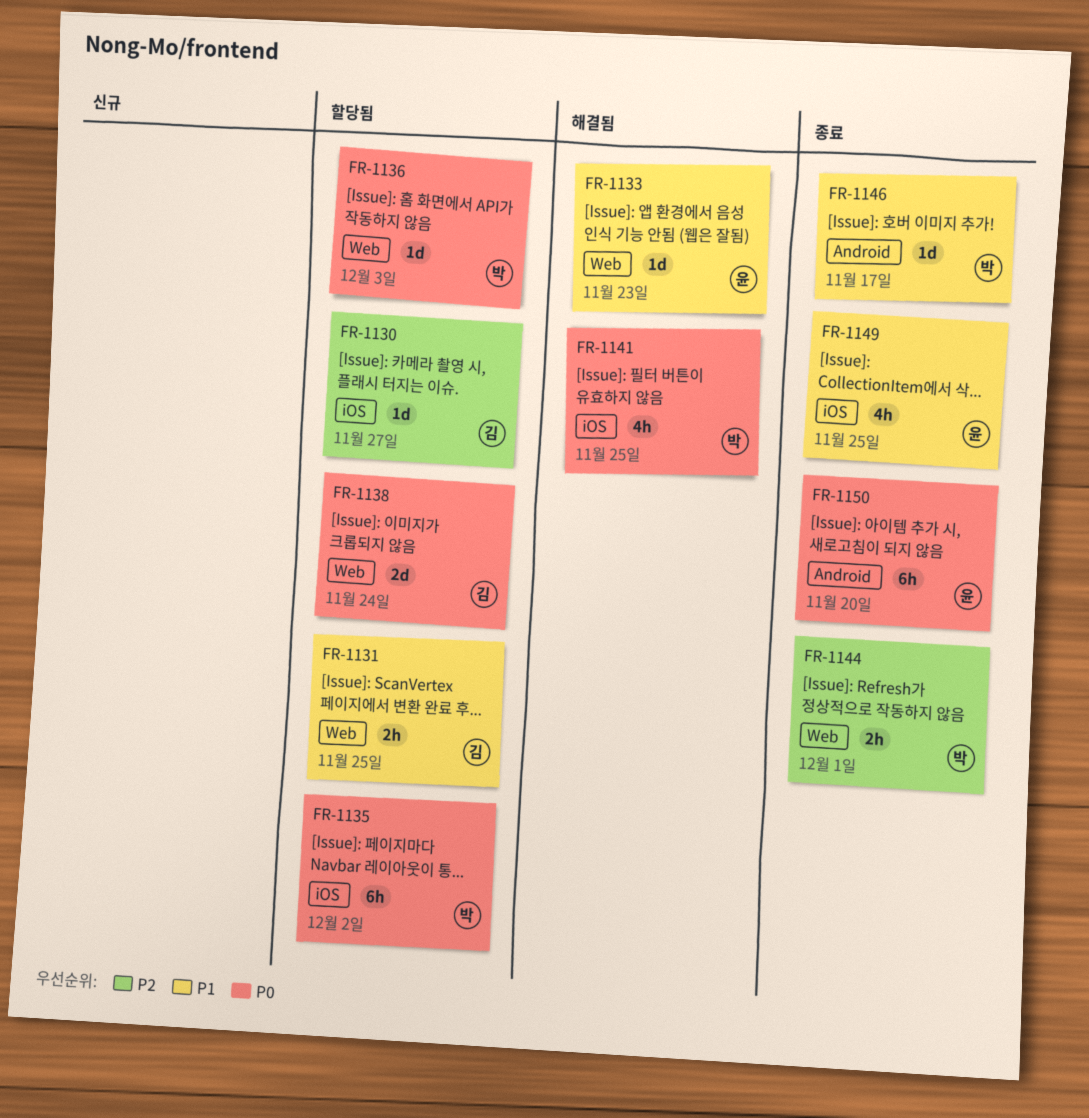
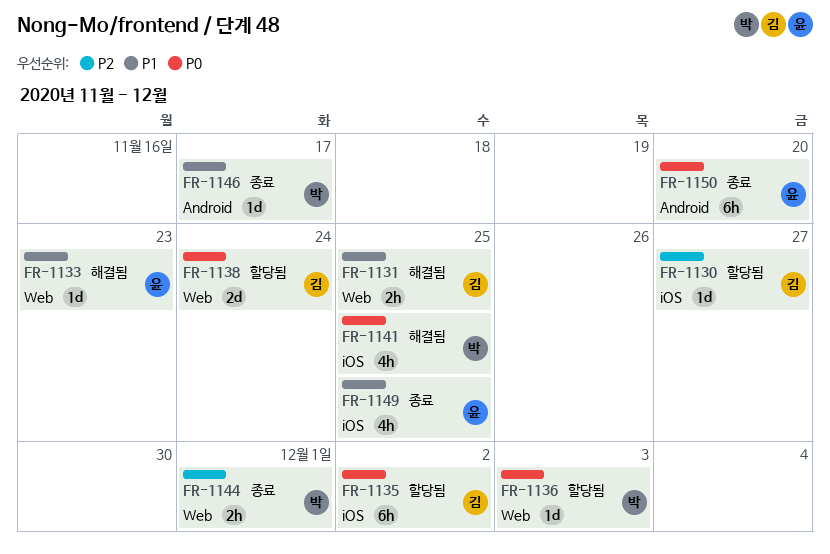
FR-1131, status: 할당됨 -> 해결됨
FR-1135, owner: 박 -> 김

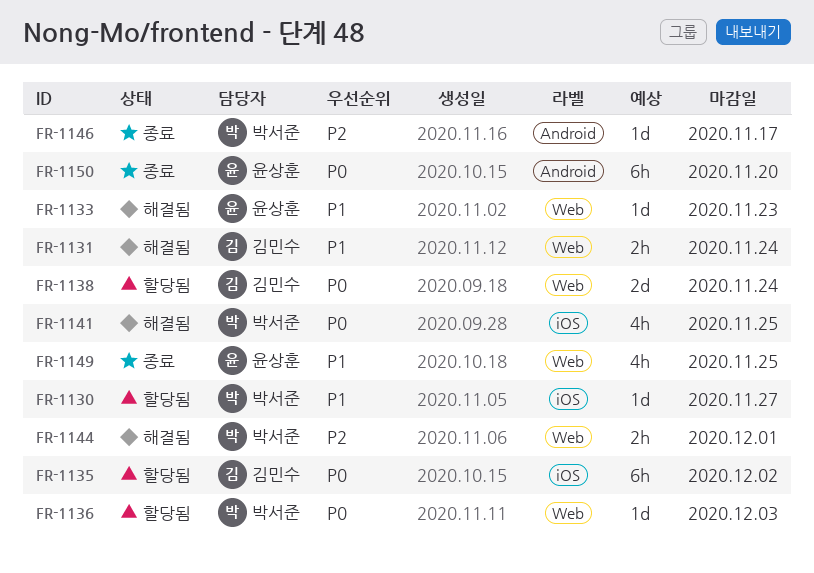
FR-1130, owner: 김민수 -> 박서준
FR-1130, priority: P2 -> P1
FR-1131, due: Nov 25 -> Nov 24
FR-1144, status: 종료 -> 해결됨
FR-1146, priority: P1 -> P2
FR-1149, label: iOS -> Web

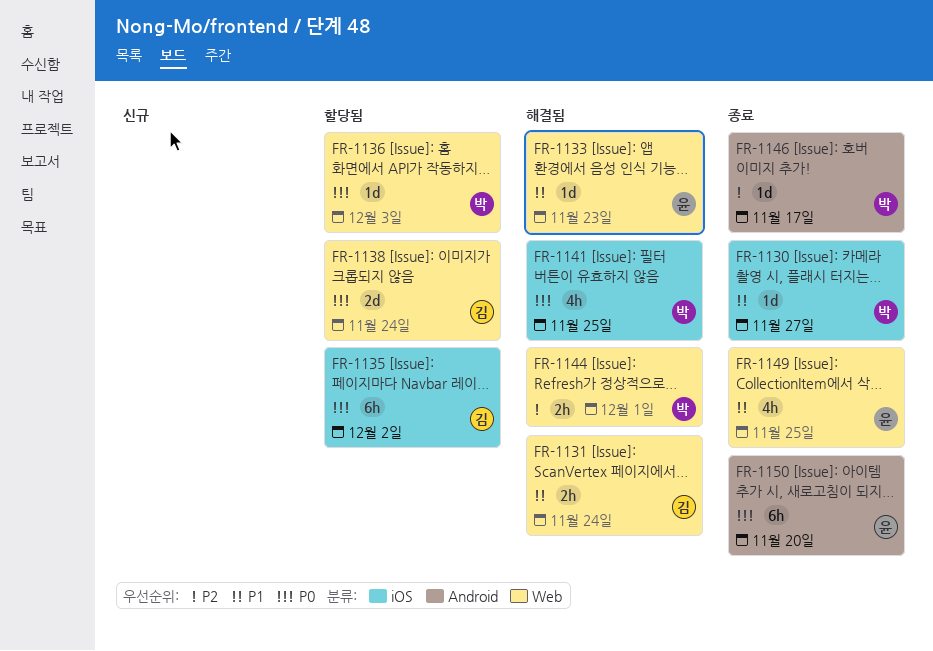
FR-1130, status: 할당됨 -> 종료

